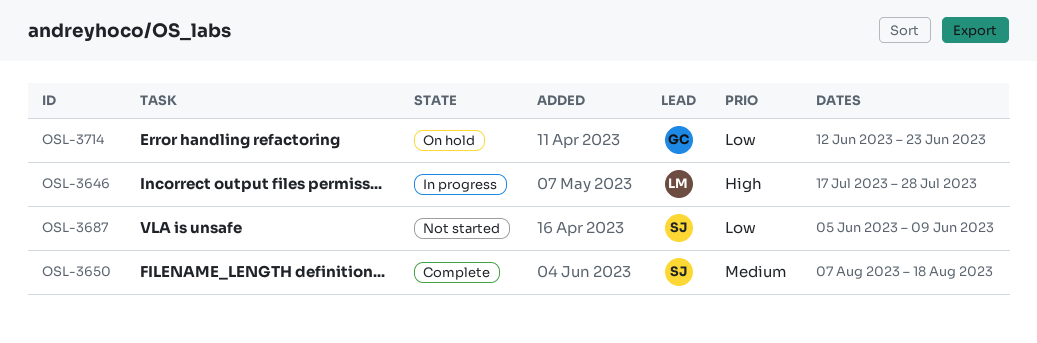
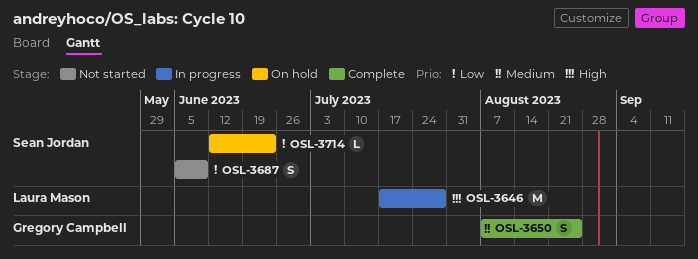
OSL-3650, owner: Sean Jordan -> Gregory Campbell
OSL-3650, due: Aug 18 -> Aug 25
OSL-3714, owner: Gregory Campbell -> Sean Jordan

